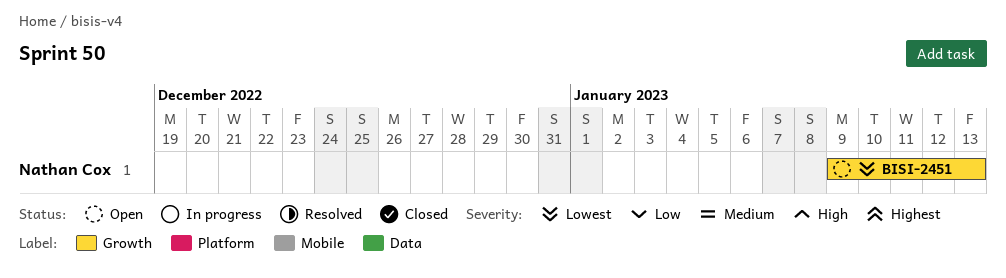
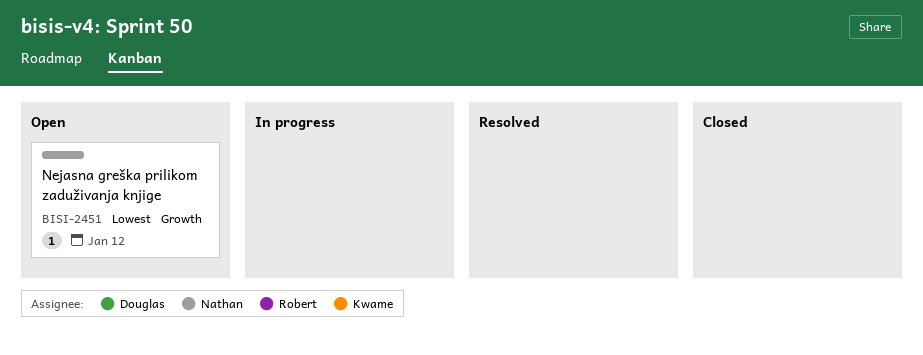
BISI-2451, due: Jan 13 -> Jan 12

